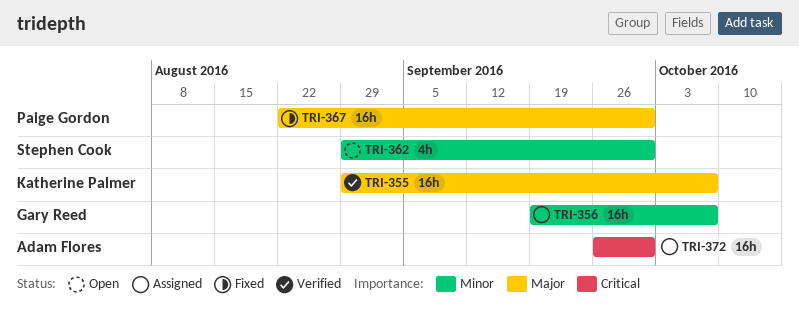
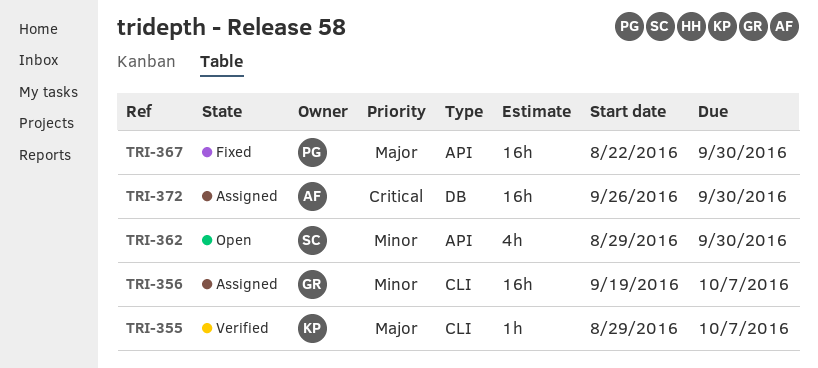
TRI-355, estimate: 16h -> 1h

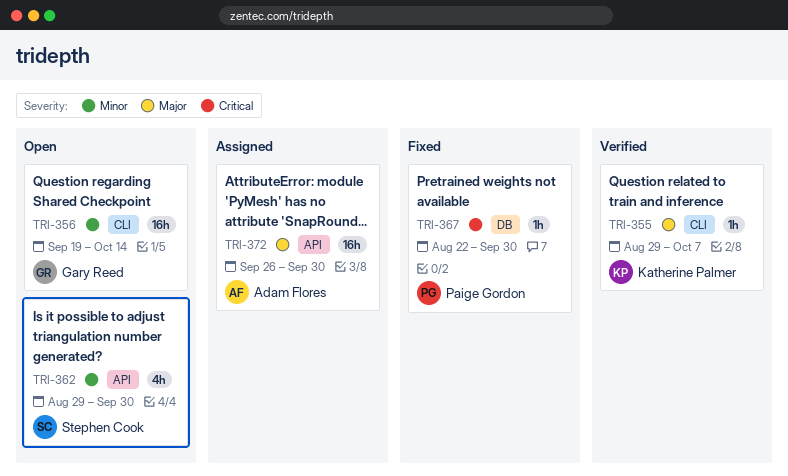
TRI-356, status: Assigned -> Open
TRI-356, due: Oct 7 -> Oct 14
TRI-367, priority: Major -> Critical
TRI-367, label: API -> DB
TRI-367, estimate: 16h -> 1h
TRI-372, priority: Critical -> Major
TRI-372, label: DB -> API

